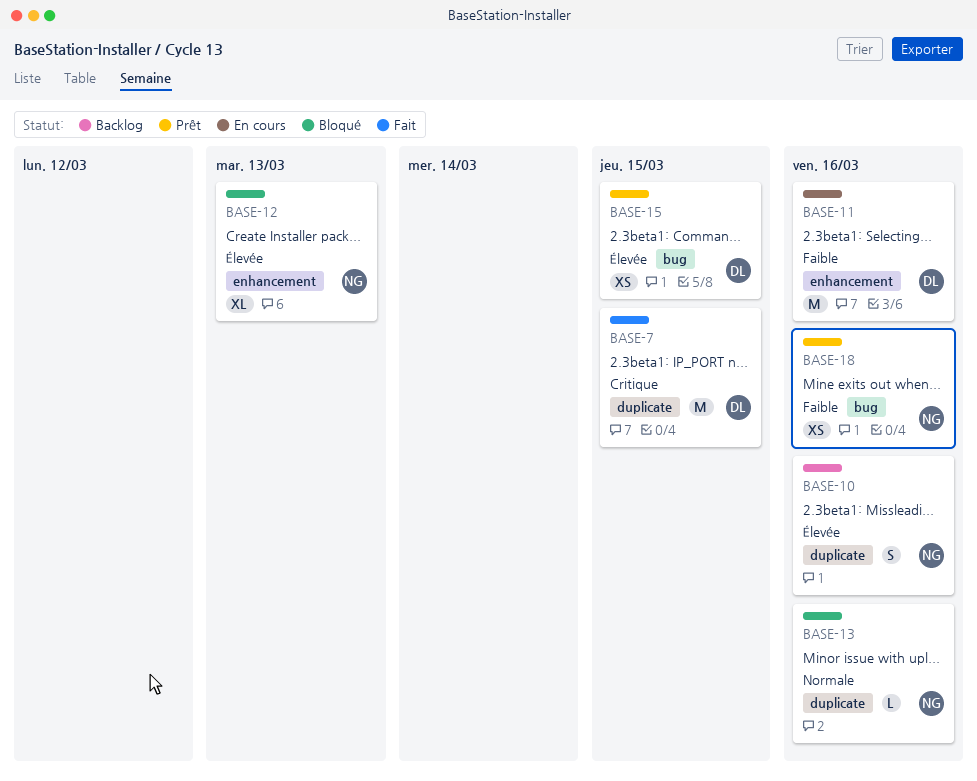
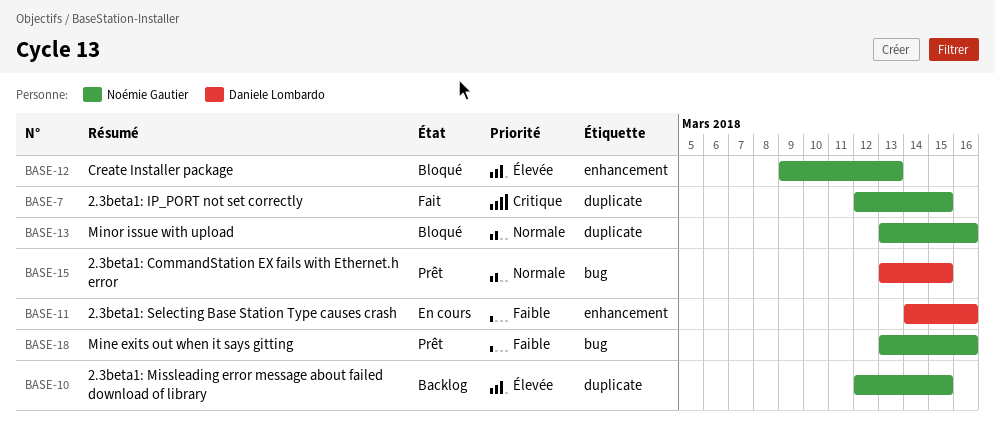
BASE-7, owner: Daniele Lombardo -> Noémie Gautier
BASE-10, due: Mar 16 -> Mar 15
BASE-15, priority: Élevée -> Normale

